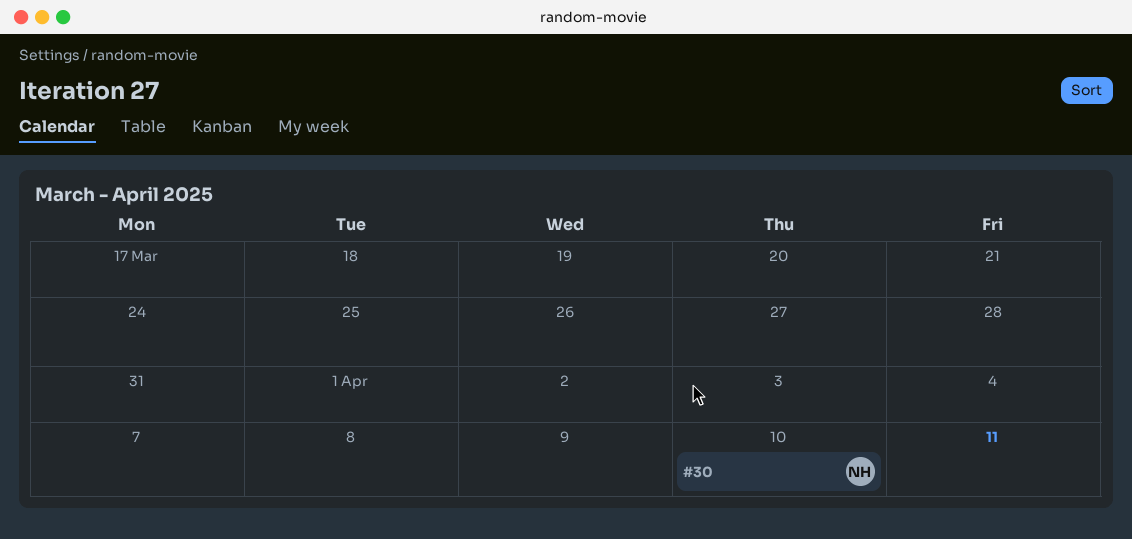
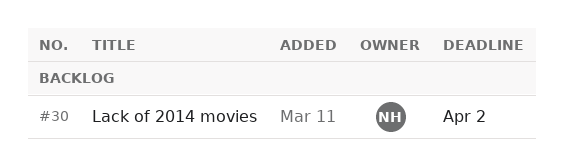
#30, due: Apr 10 -> Apr 2

